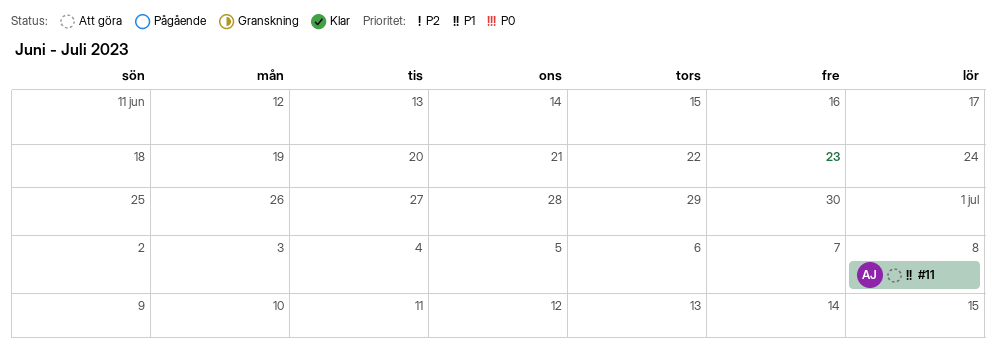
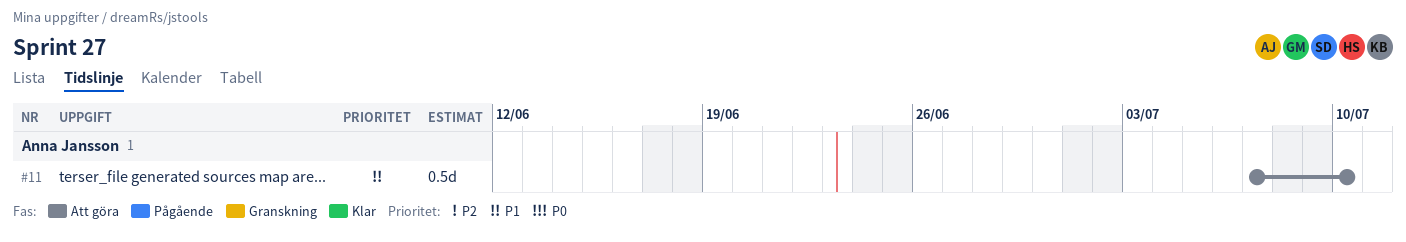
#11, start: Jul 8 -> Jul 7
#11, due: Jul 8 -> Jul 10

